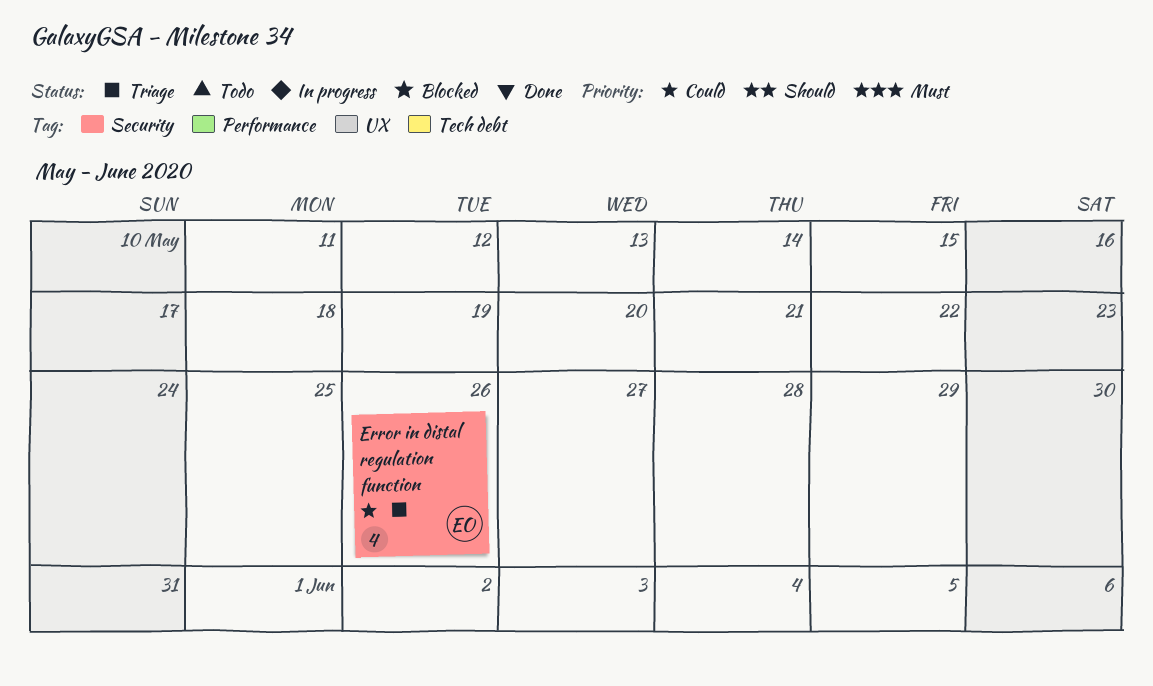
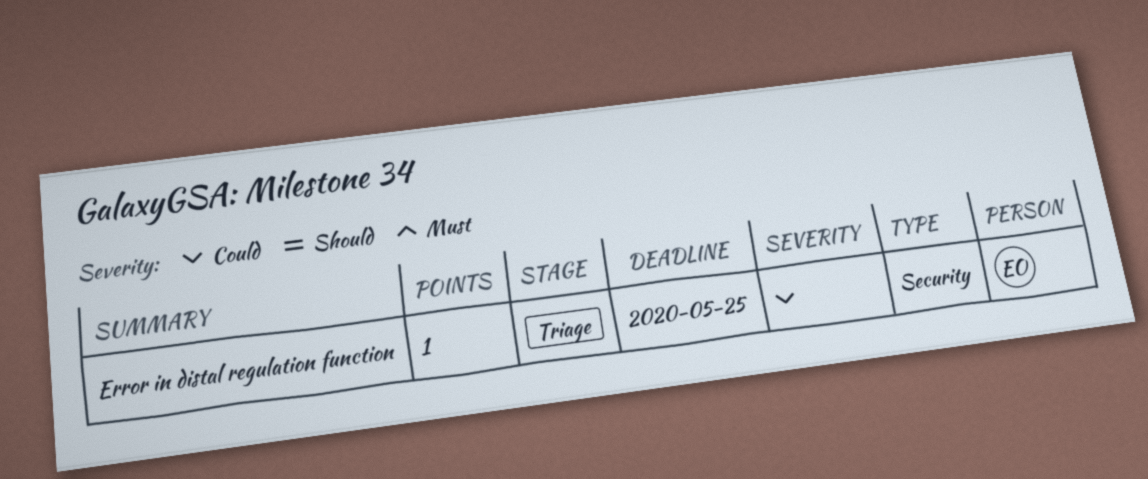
Error in distal regulation function, estimate: 4 -> 1
Error in distal regulation function, due: May 26 -> May 25

